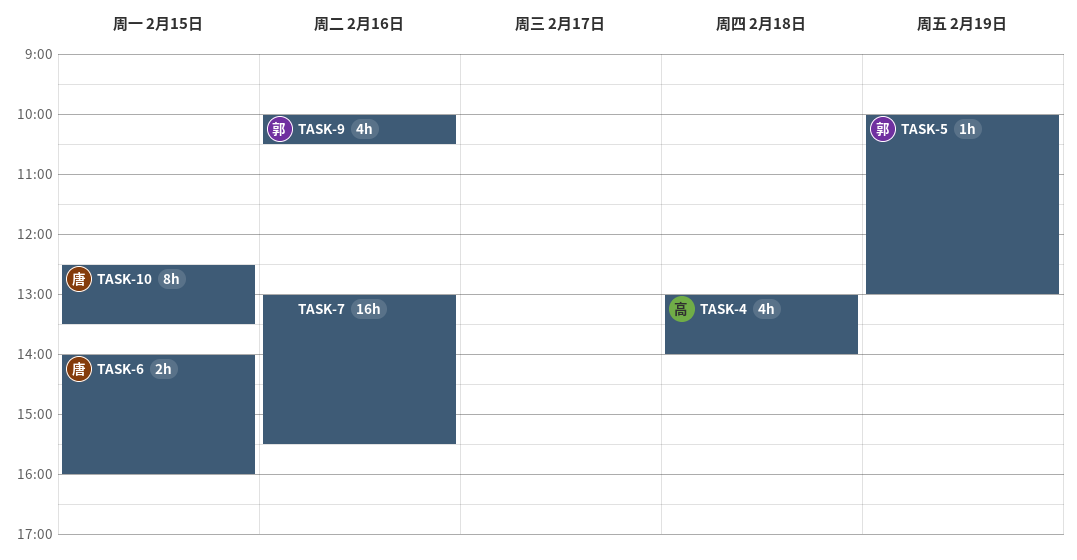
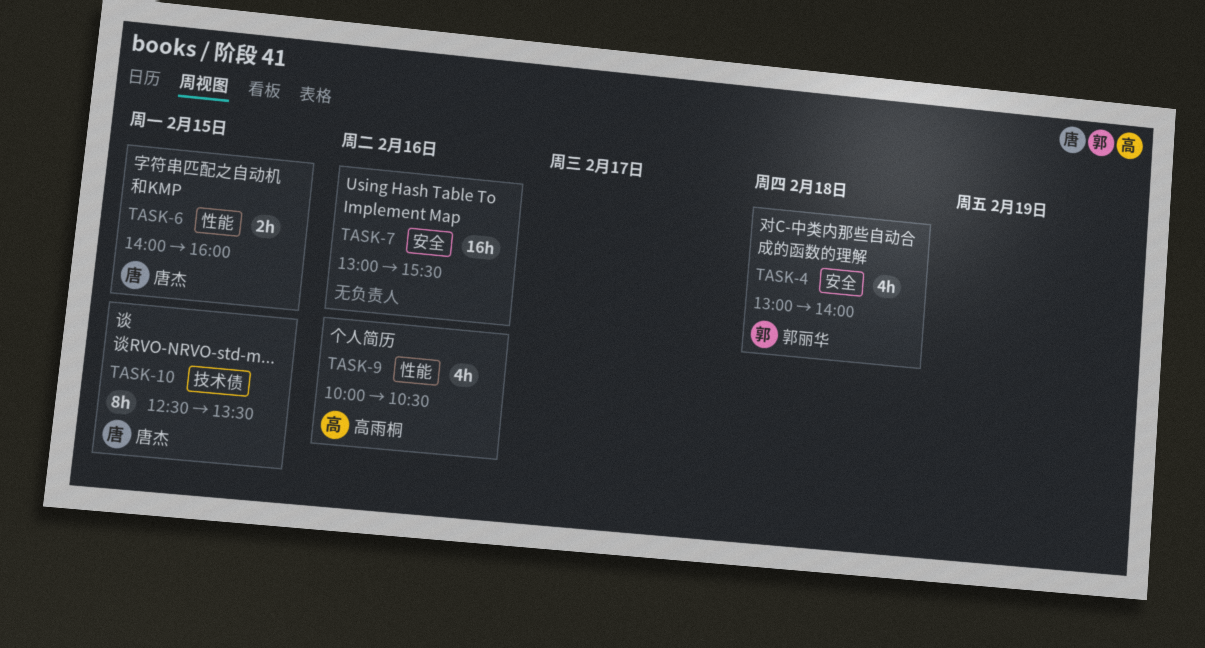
TASK-4, owner: 高雨桐 -> 郭丽华
TASK-5: present -> none
TASK-9, owner: 郭丽华 -> 高雨桐

